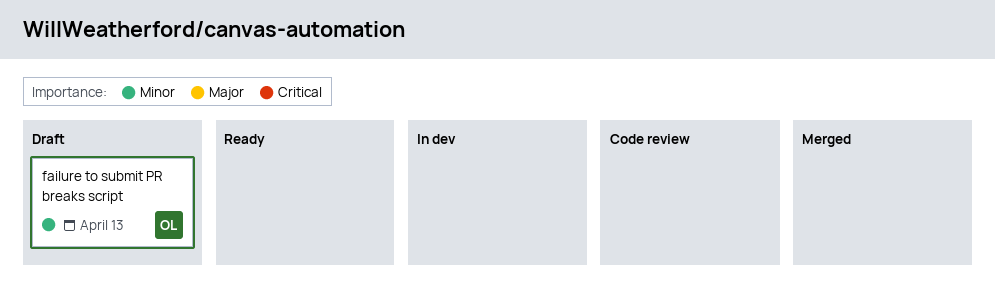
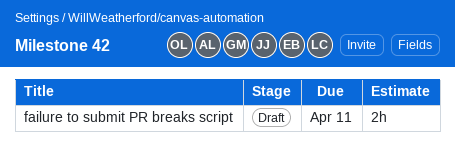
failure to submit PR breaks script, due: Apr 13 -> Apr 11

